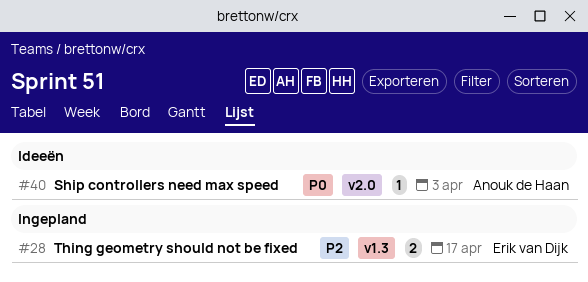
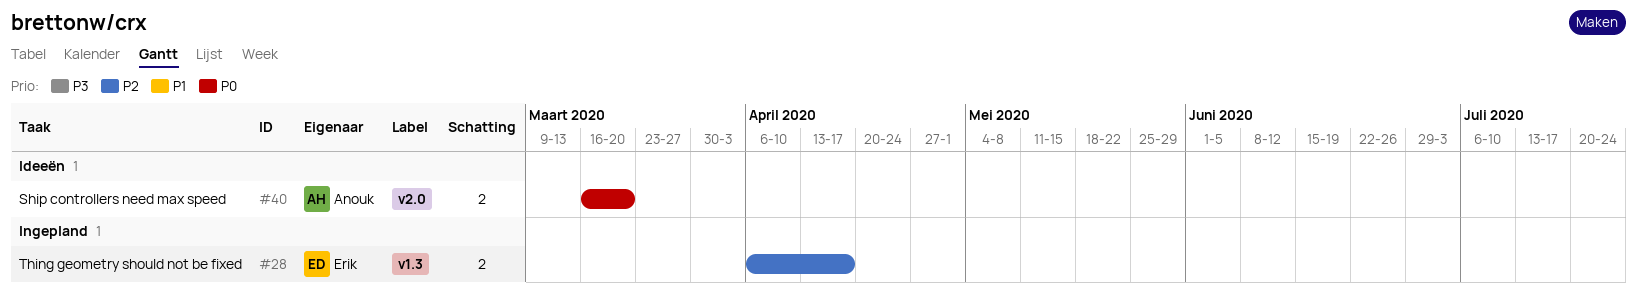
#40, estimate: 1 -> 2
#40, due: Apr 3 -> Mar 20

